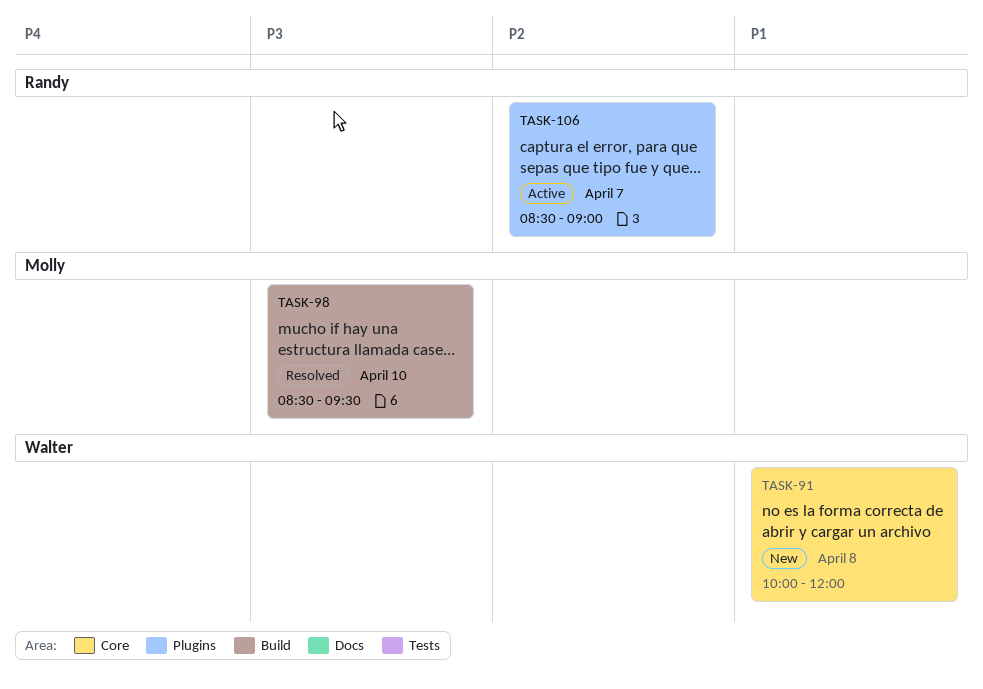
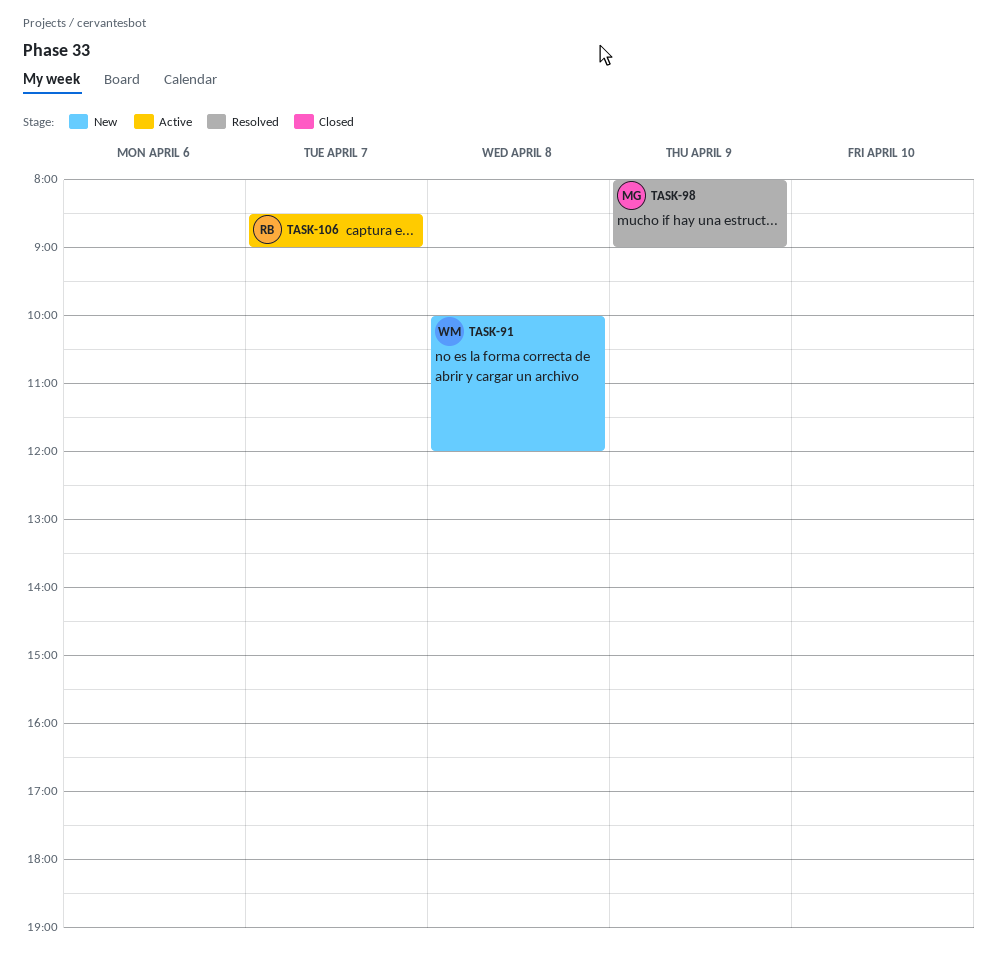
TASK-98, day: Apr 10 -> Apr 9
TASK-98, begins: 08:30 -> 08:00
TASK-98, ends: 09:30 -> 09:00

